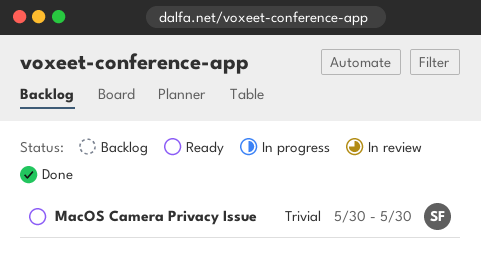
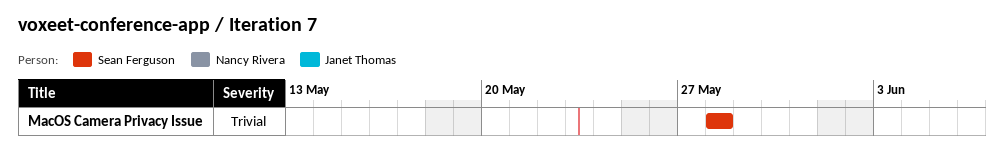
MacOS Camera Privacy Issue, start: May 30 -> May 28
MacOS Camera Privacy Issue, due: May 30 -> May 28

